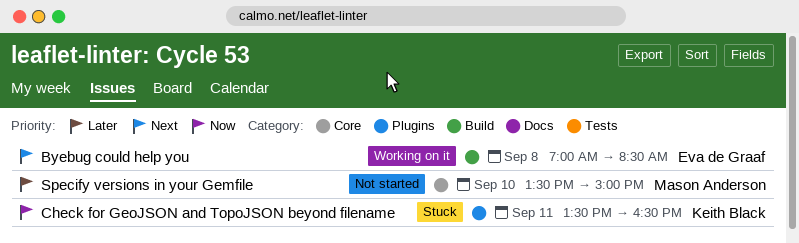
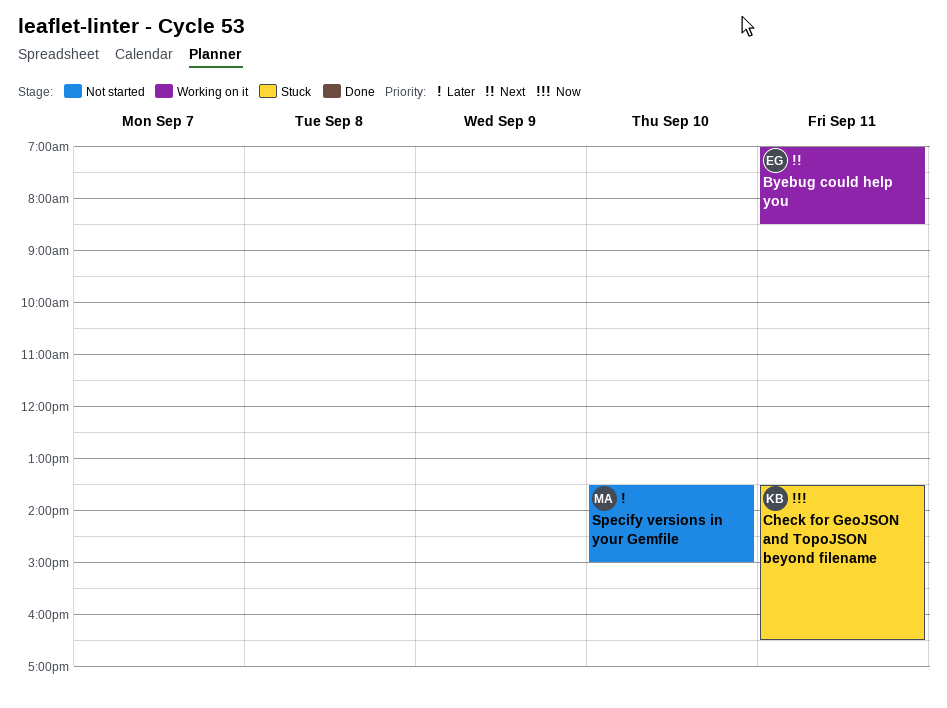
Byebug could help you, day: Sep 8 -> Sep 11

